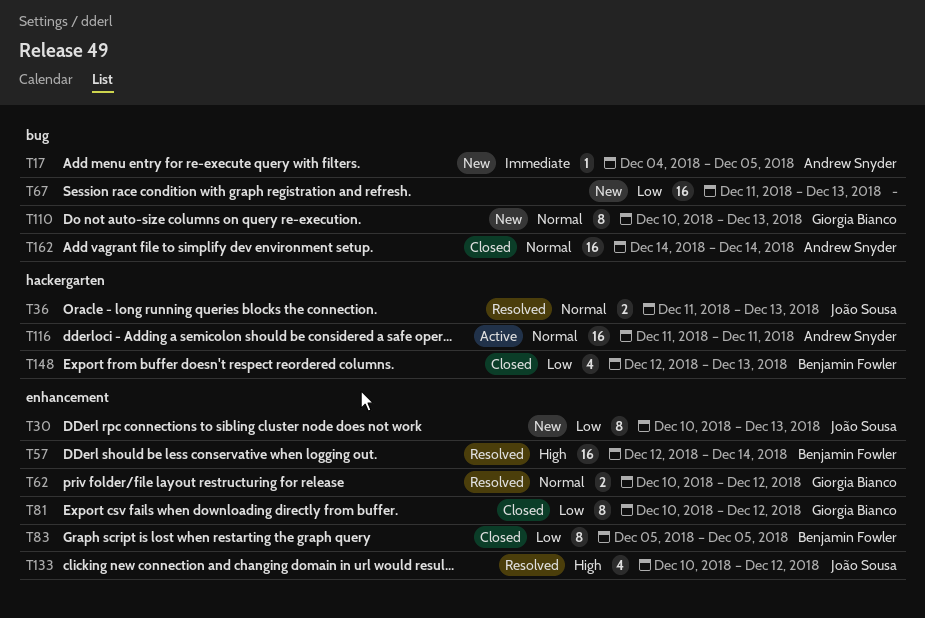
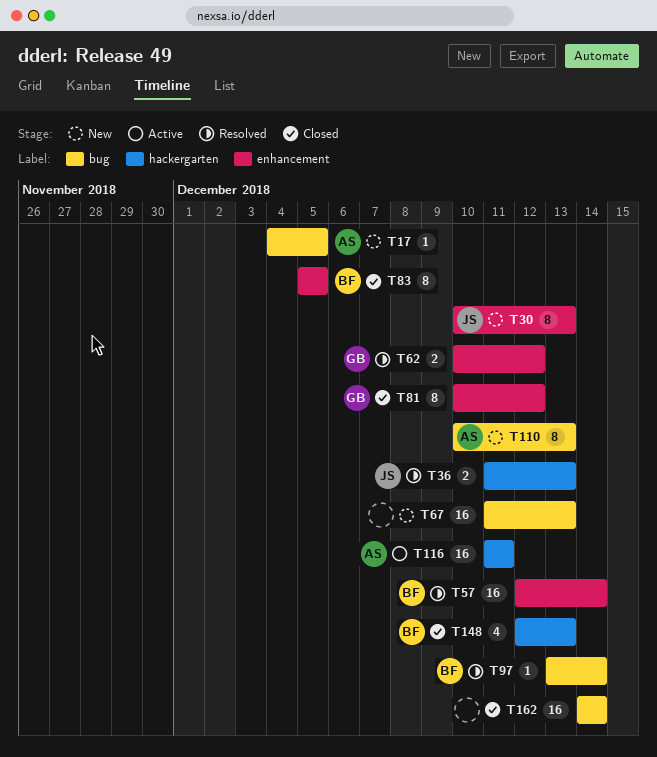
T97: none -> present
T110, owner: Giorgia Bianco -> Andrew Snyder
T133: present -> none
T162, owner: Andrew Snyder -> none

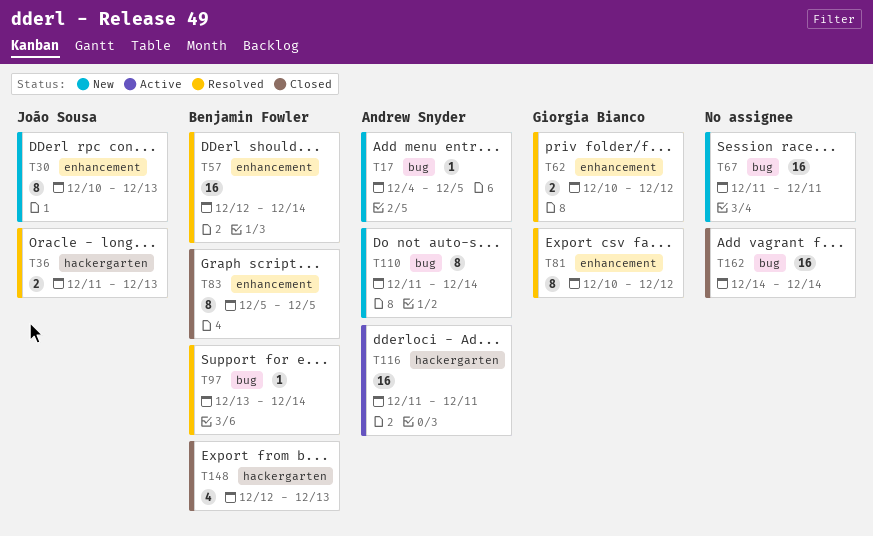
T67, due: Dec 13 -> Dec 11
T81, status: Closed -> Resolved
T110, start: Dec 10 -> Dec 11
T110, due: Dec 13 -> Dec 14

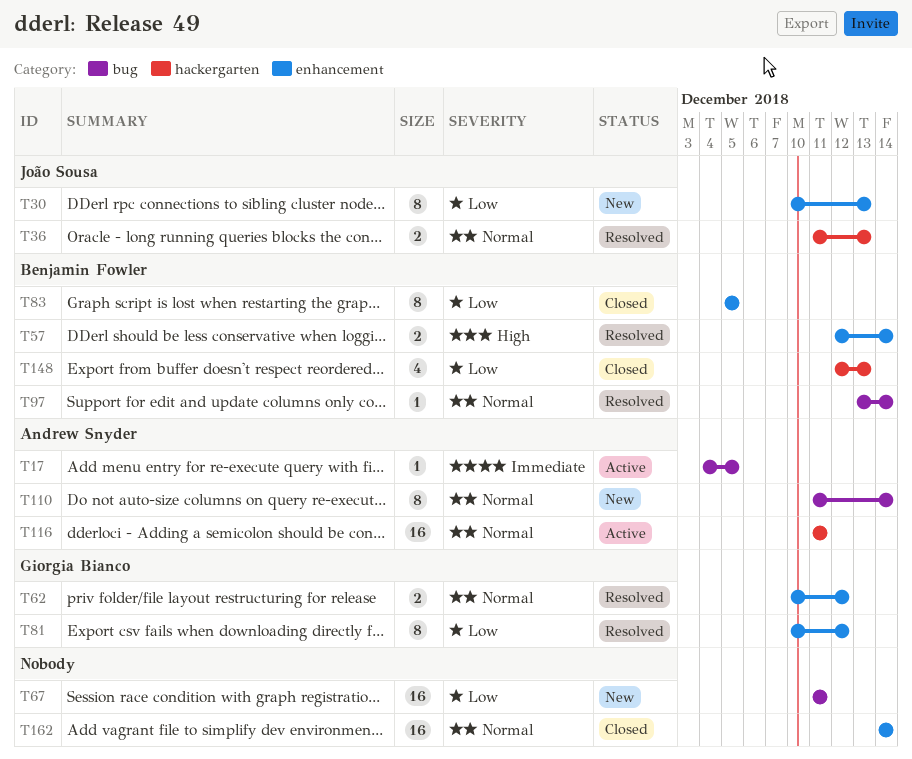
T17, status: New -> Active
T57, estimate: 16 -> 2
T162, label: bug -> enhancement

